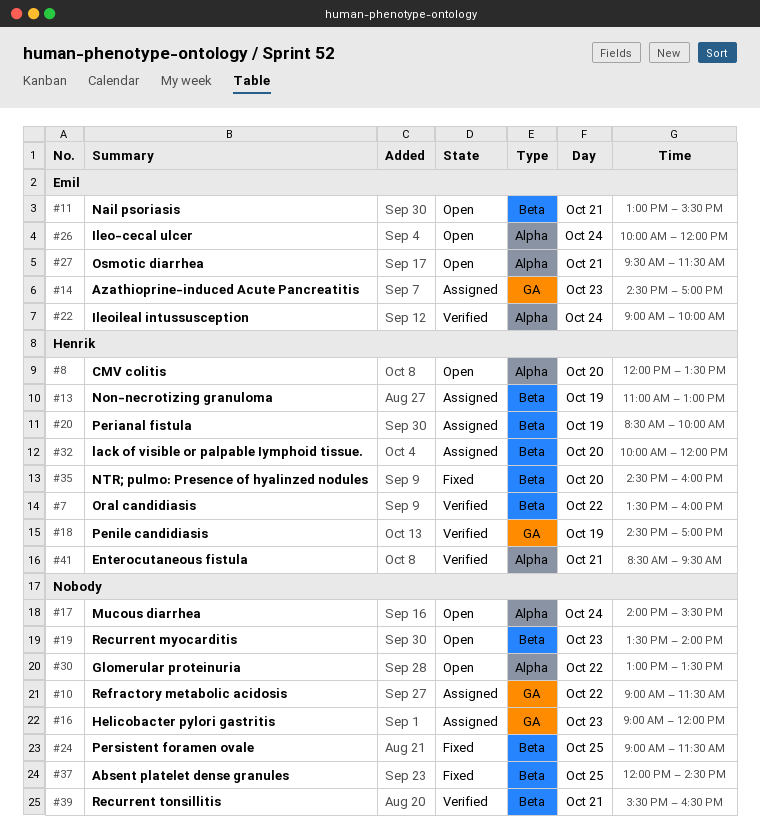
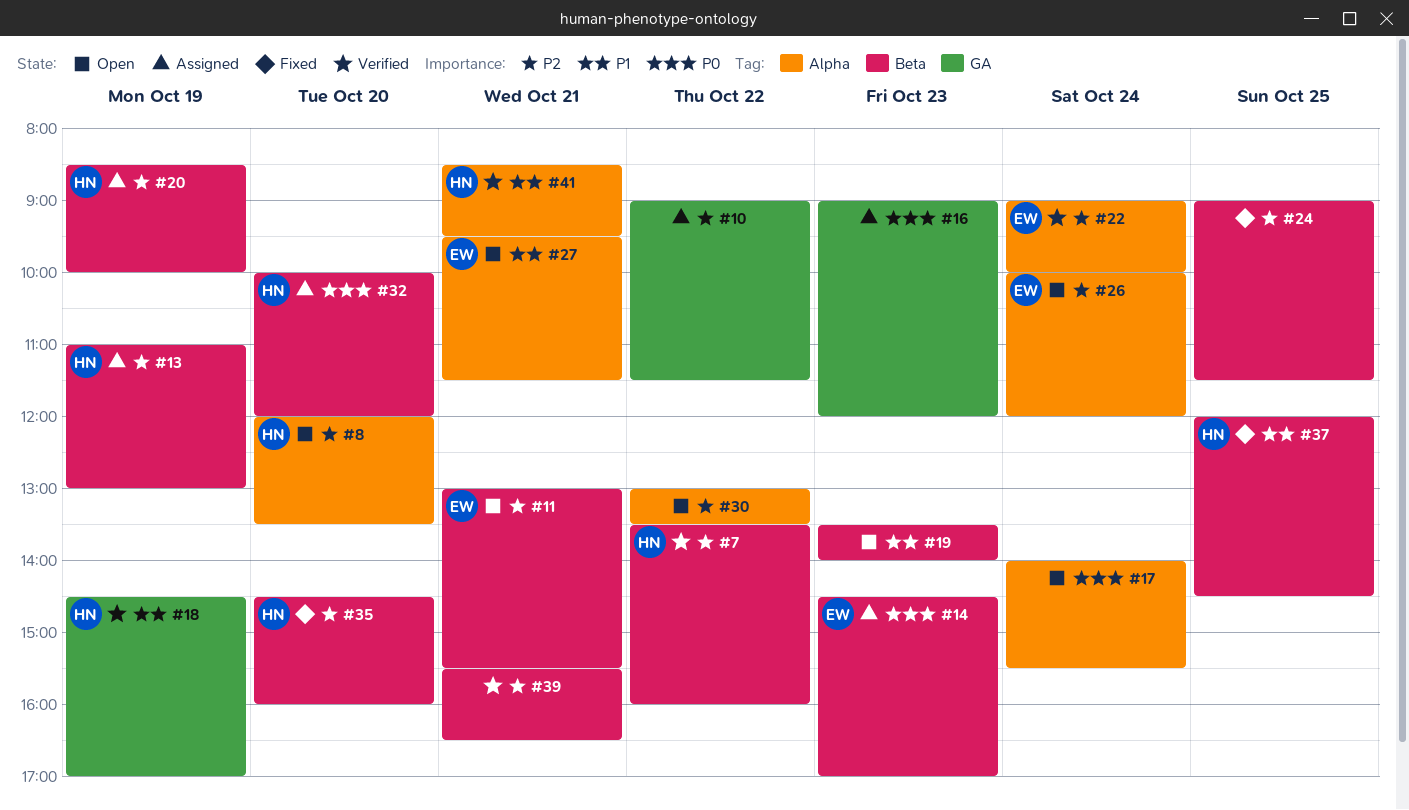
#14, label: GA -> Beta
#37, owner: none -> Henrik

